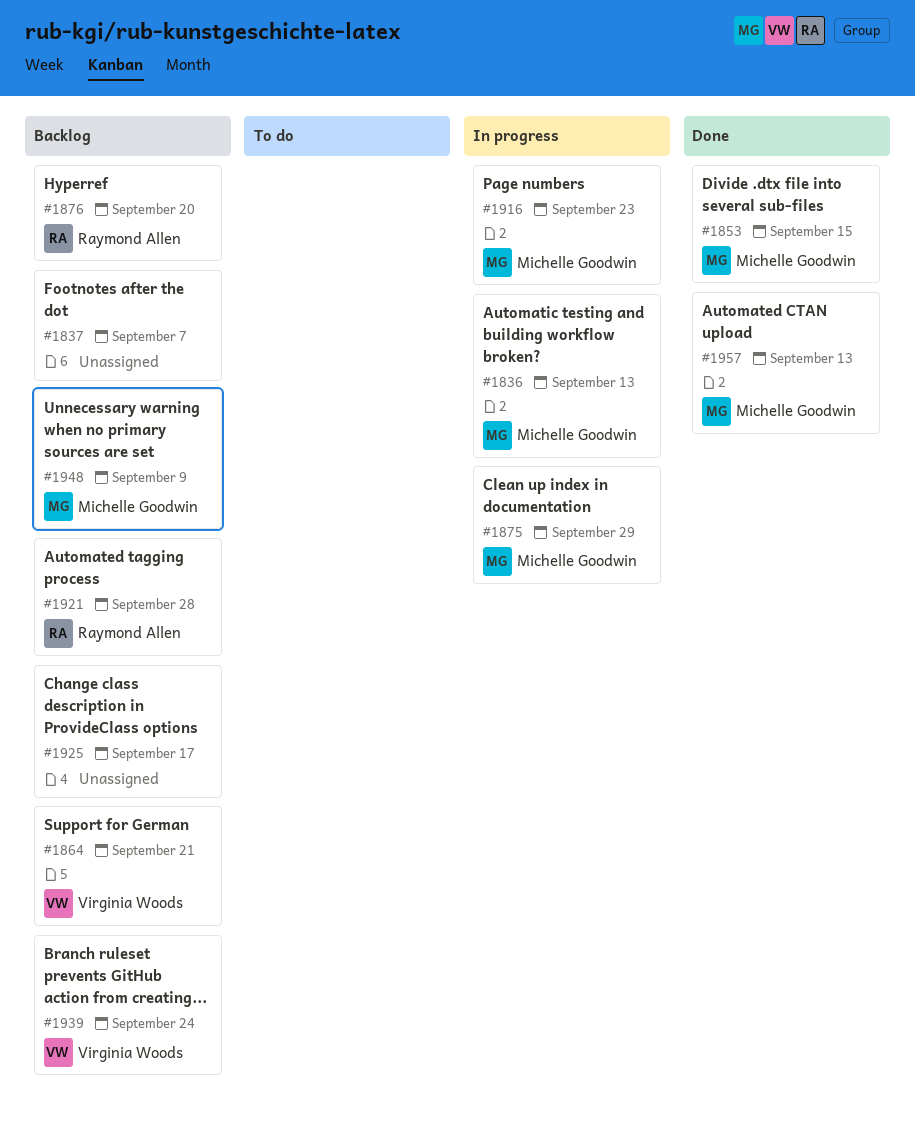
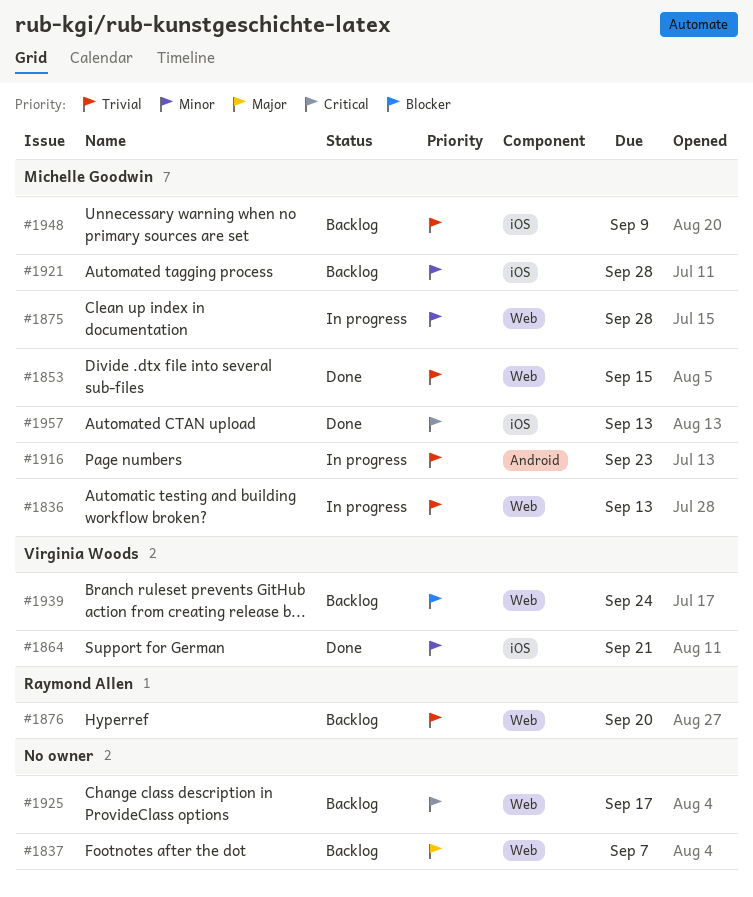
#1864, status: Backlog -> Done
#1875, due: Sep 29 -> Sep 28
#1921, owner: Raymond Allen -> Michelle Goodwin

